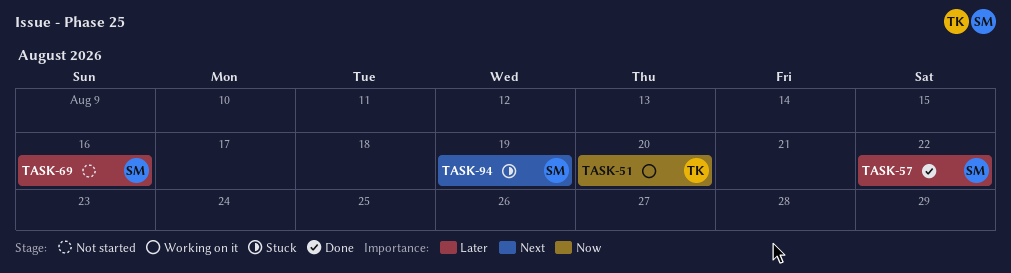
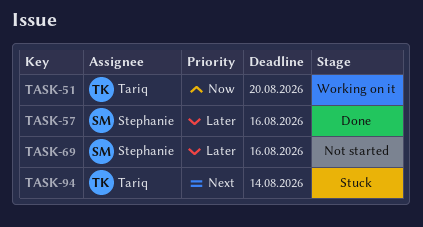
TASK-57, due: Aug 22 -> Aug 16
TASK-94, owner: Stephanie -> Tariq
TASK-94, due: Aug 19 -> Aug 14

